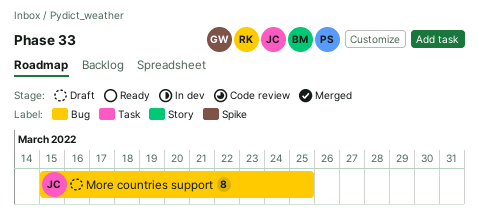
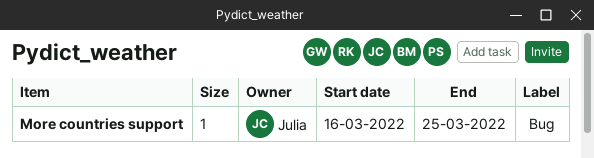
More countries support, estimate: 8 -> 1
More countries support, start: Mar 15 -> Mar 16

